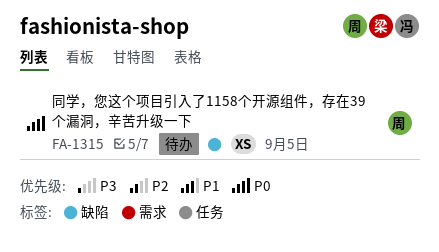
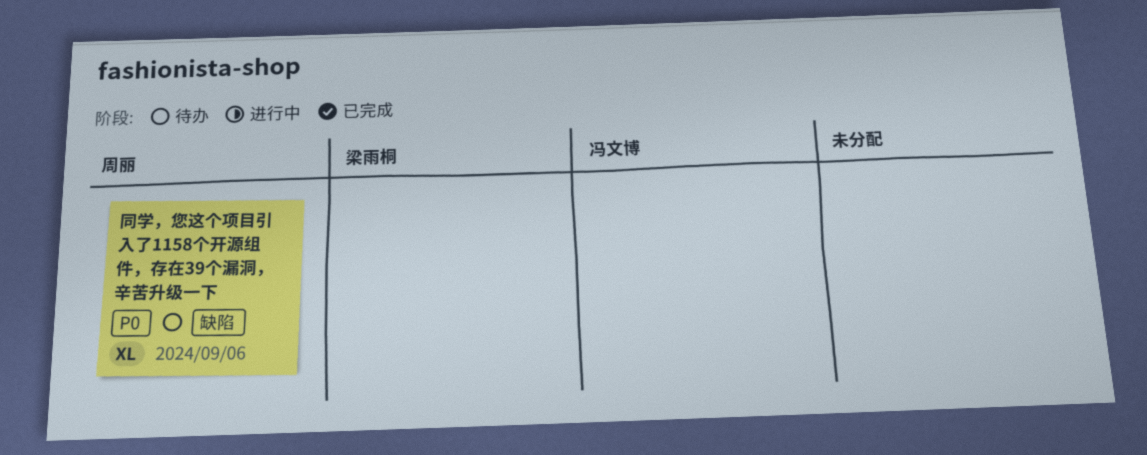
同学，您这个项目引入了1158个开源组件，存在39个漏洞，辛苦升级一下, estimate: XS -> XL
同学，您这个项目引入了1158个开源组件，存在39个漏洞，辛苦升级一下, due: Sep 5 -> Sep 6

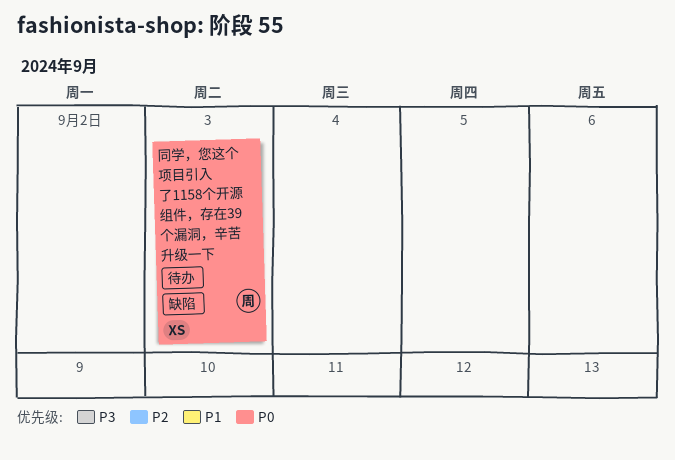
同学，您这个项目引入了1158个开源组件，存在39个漏洞，辛苦升级一下, estimate: XL -> XS
同学，您这个项目引入了1158个开源组件，存在39个漏洞，辛苦升级一下, due: Sep 6 -> Sep 3

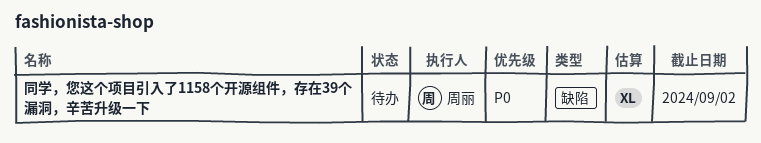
同学，您这个项目引入了1158个开源组件，存在39个漏洞，辛苦升级一下, estimate: XS -> XL
同学，您这个项目引入了1158个开源组件，存在39个漏洞，辛苦升级一下, due: Sep 3 -> Sep 2

